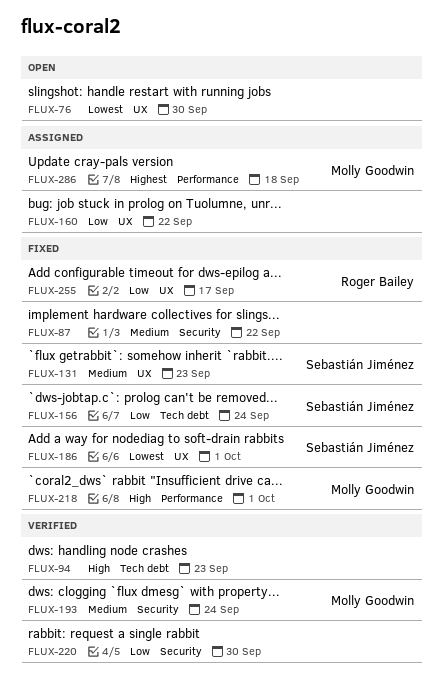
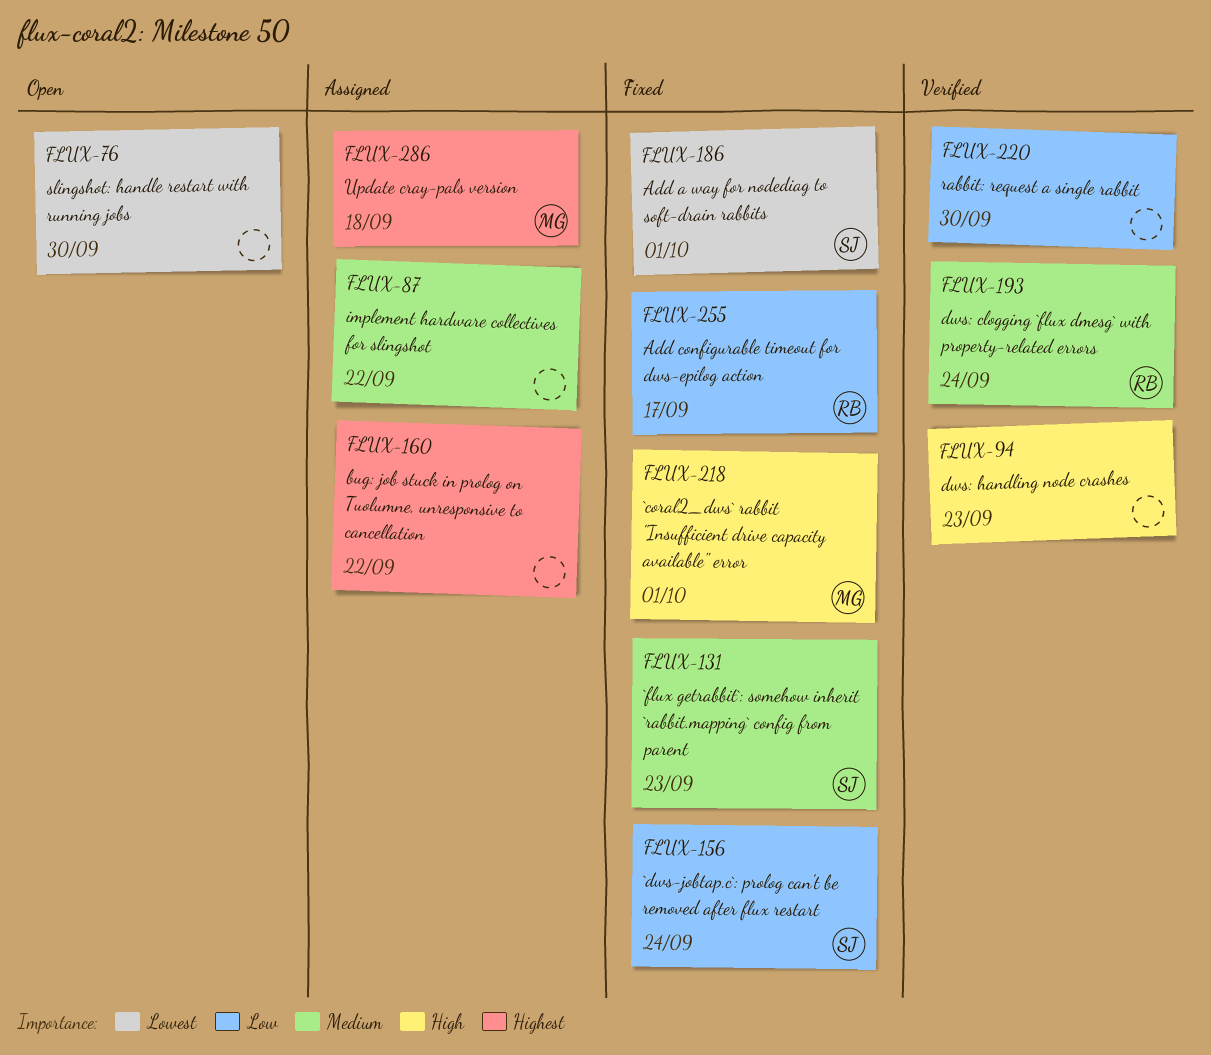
FLUX-87, status: Fixed -> Assigned
FLUX-160, priority: Low -> Highest
FLUX-193, owner: Molly Goodwin -> Roger Bailey

